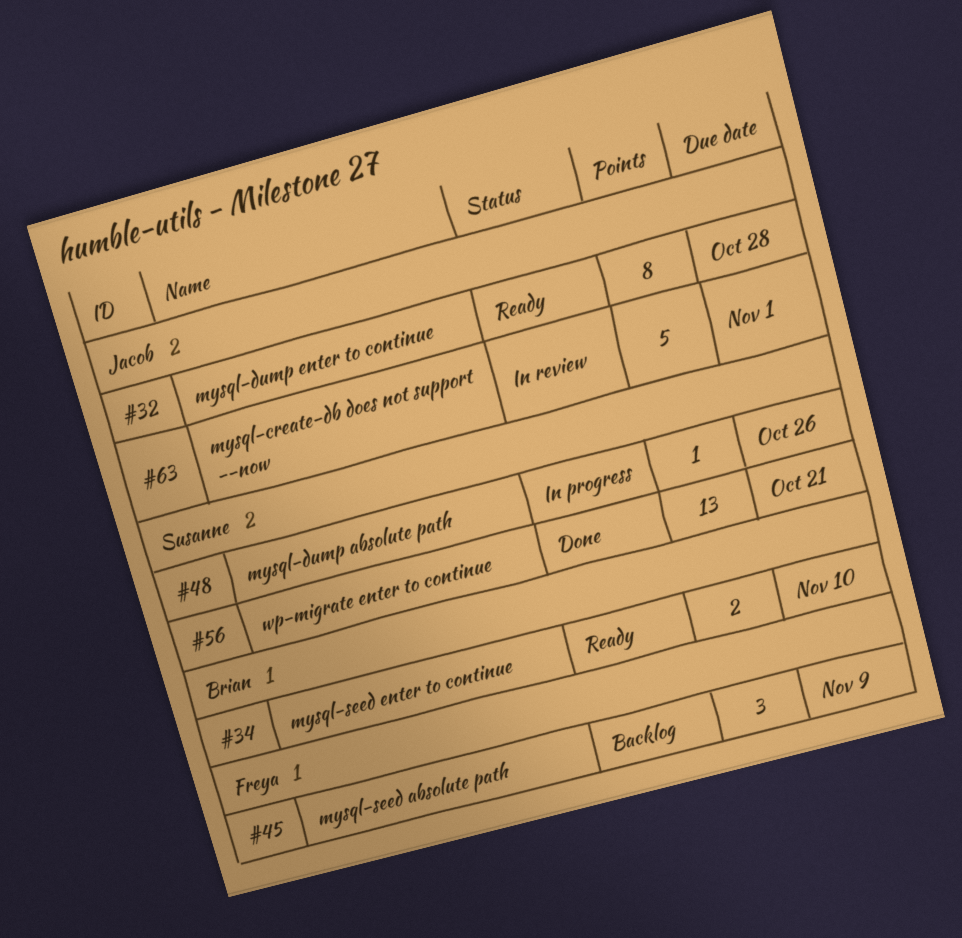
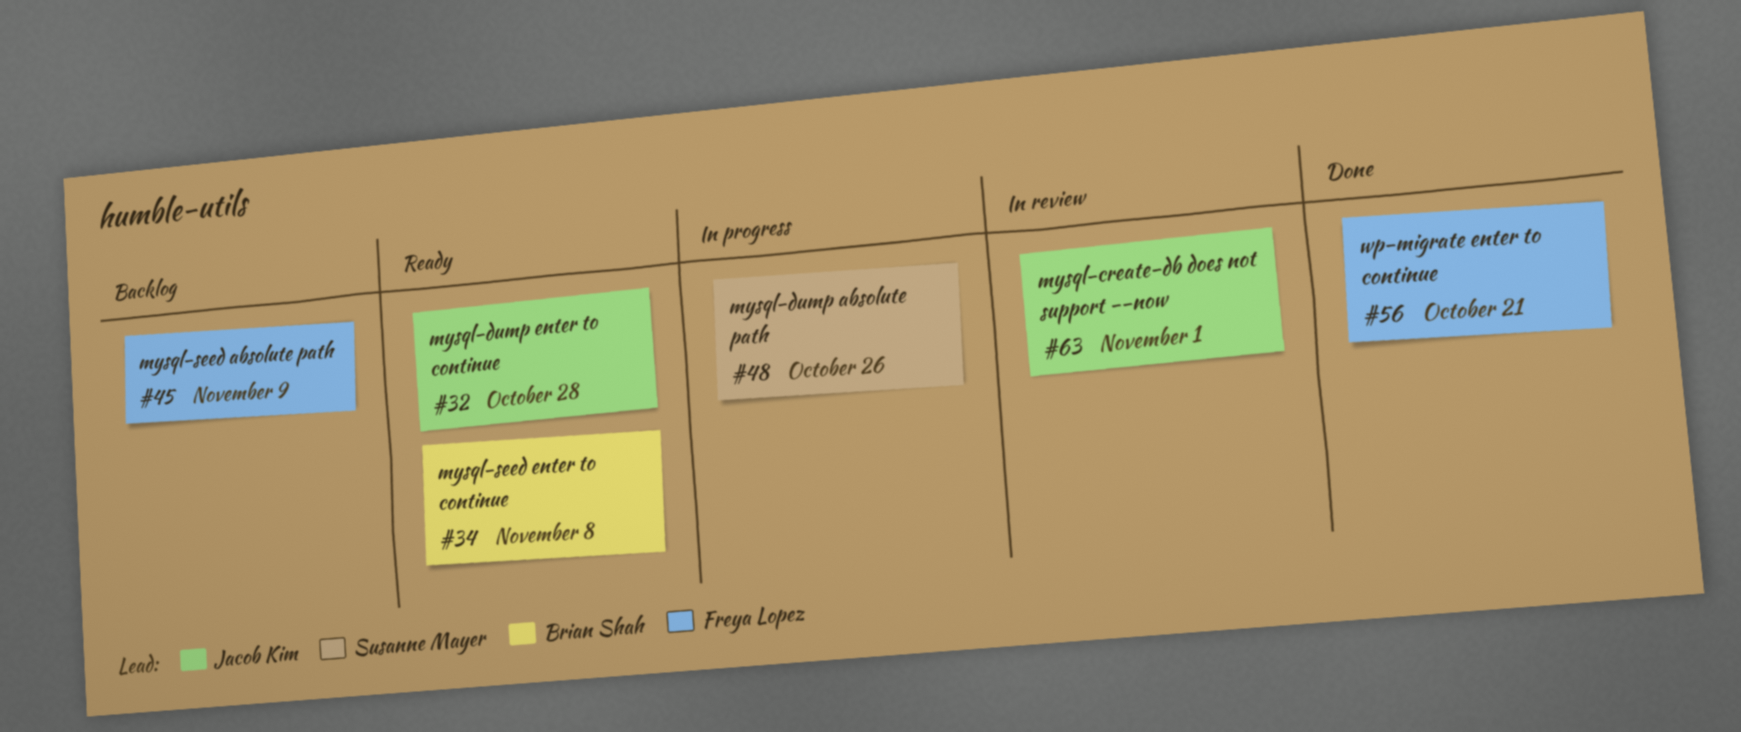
#34, due: Nov 10 -> Nov 8
#56, owner: Susanne Mayer -> Freya Lopez

